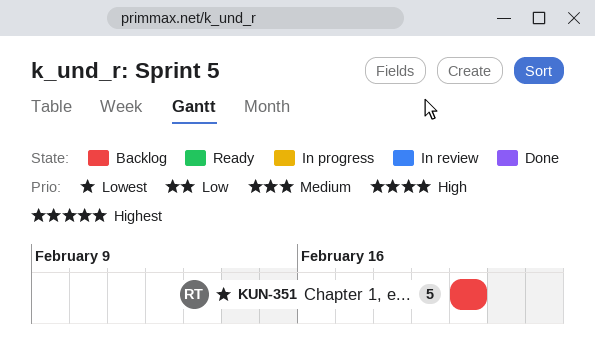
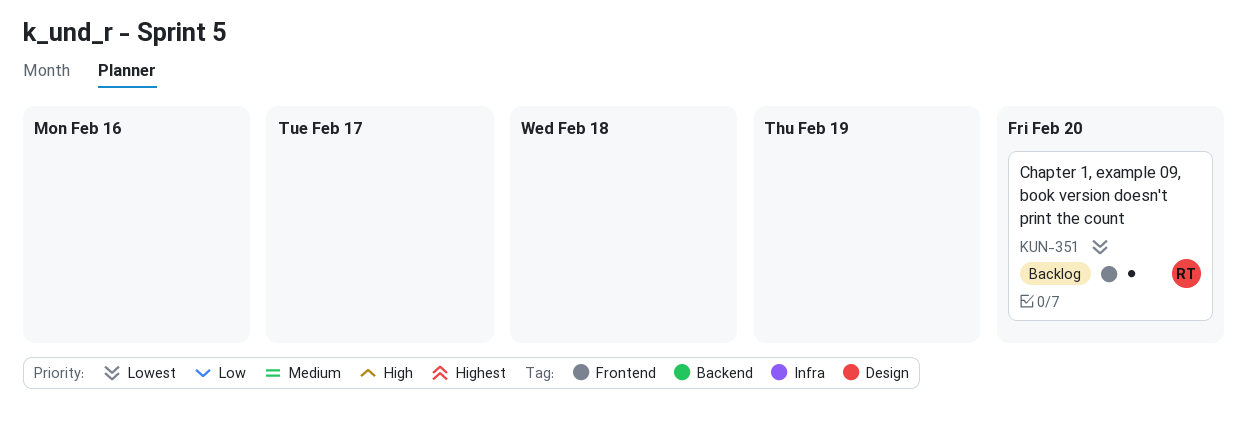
KUN-351, estimate: 5 -> 1

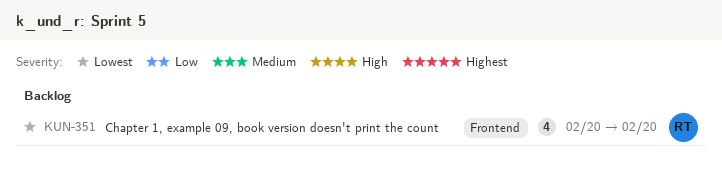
KUN-351, estimate: 1 -> 4

